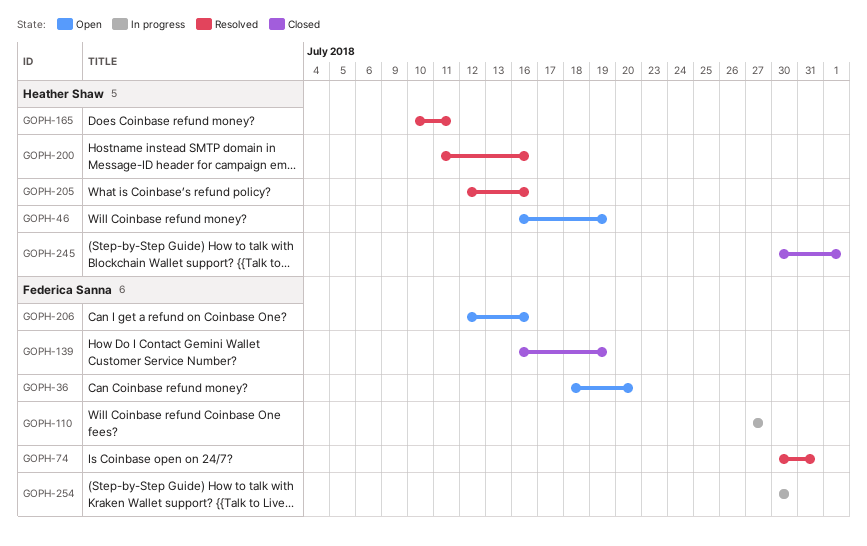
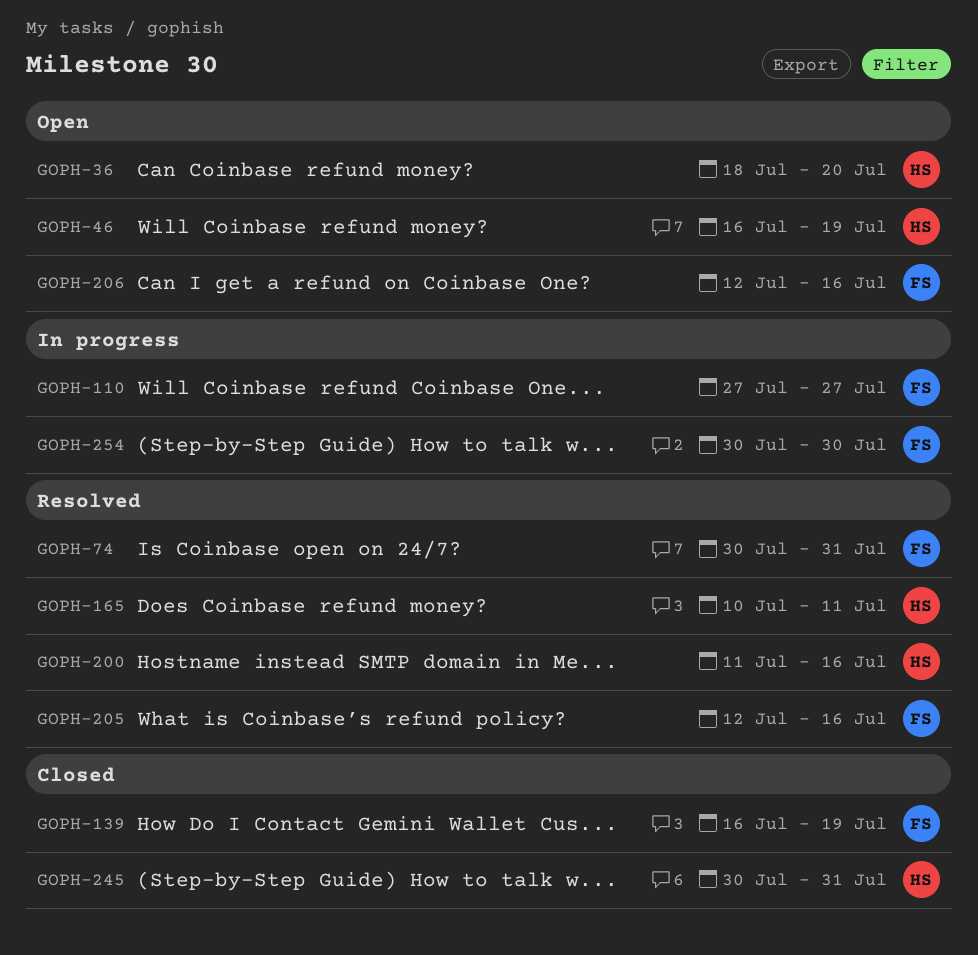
GOPH-36, owner: Federica Sanna -> Heather Shaw
GOPH-205, owner: Heather Shaw -> Federica Sanna
GOPH-245, due: Aug 1 -> Jul 31

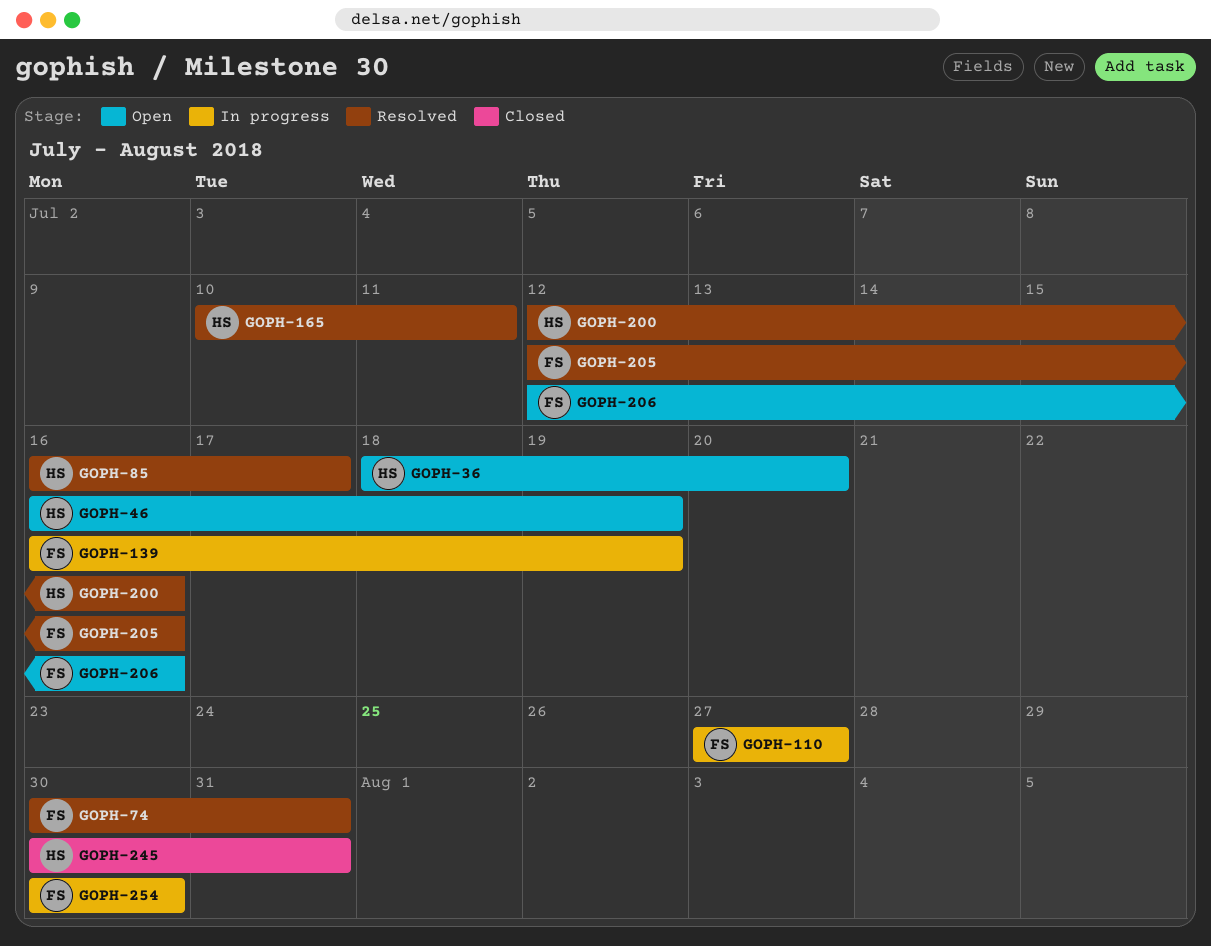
GOPH-85: none -> present
GOPH-139, status: Closed -> In progress
GOPH-200, start: Jul 11 -> Jul 12

